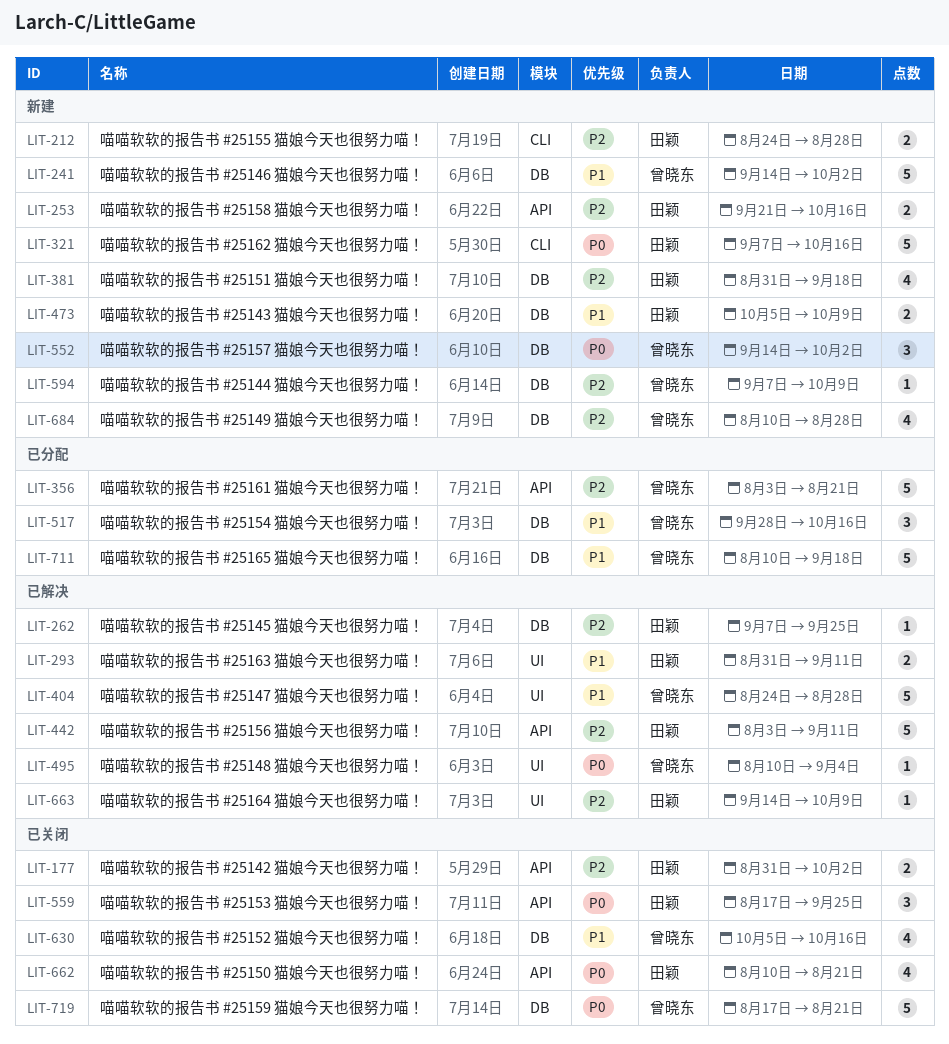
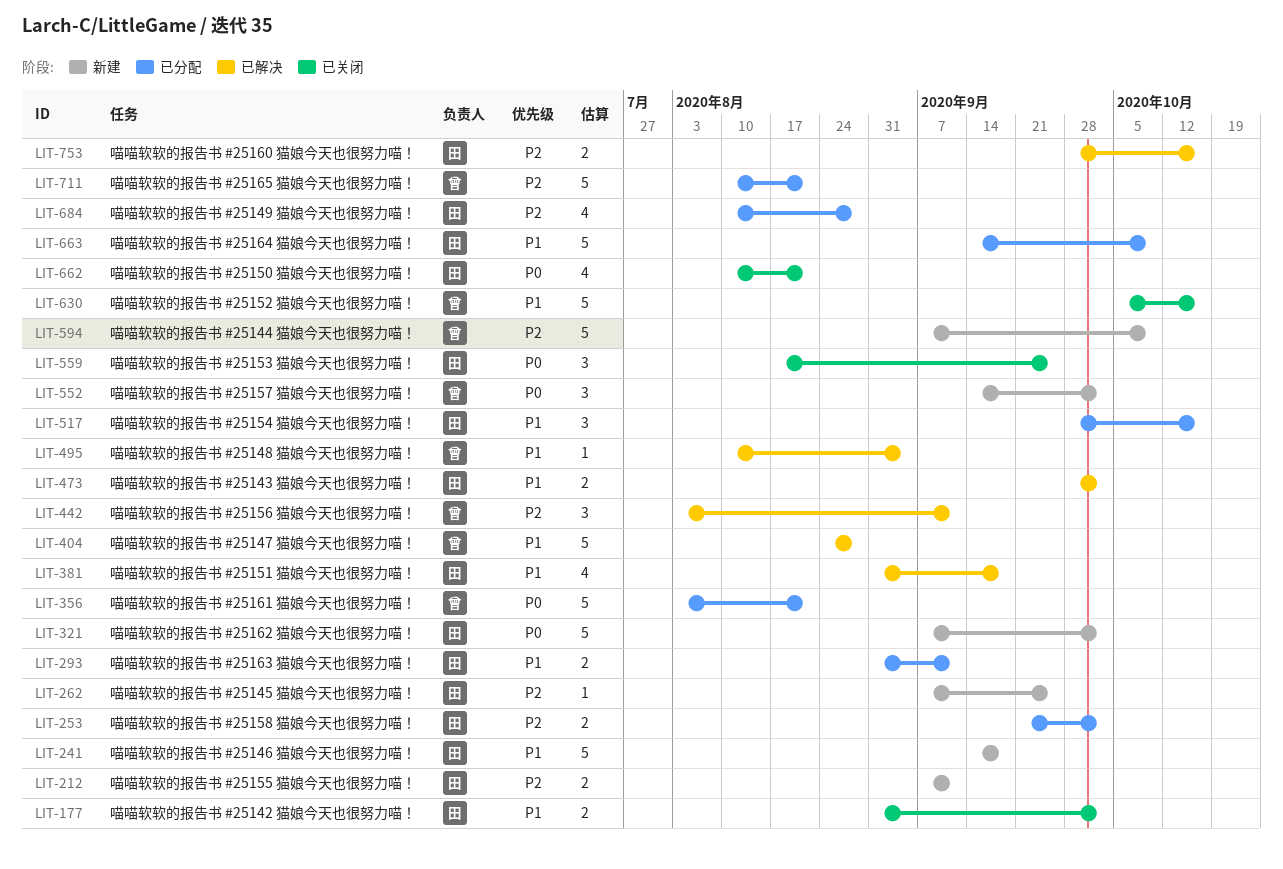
LIT-177, priority: P2 -> P1
LIT-212, start: Aug 24 -> Sep 7
LIT-212, due: Aug 28 -> Sep 11
LIT-241, owner: 曾晓东 -> 田颖
LIT-241, due: Oct 2 -> Sep 18
LIT-253, status: 新建 -> 已分配
LIT-253, due: Oct 16 -> Oct 2
LIT-262, status: 已解决 -> 新建
LIT-293, status: 已解决 -> 已分配
LIT-321, due: Oct 16 -> Oct 2
LIT-356, priority: P2 -> P0
LIT-381, status: 新建 -> 已解决
LIT-381, priority: P2 -> P1
LIT-442, owner: 田颖 -> 曾晓东
LIT-442, estimate: 5 -> 3
LIT-473, status: 新建 -> 已解决
LIT-473, start: Oct 5 -> Sep 28
LIT-473, due: Oct 9 -> Oct 2
LIT-495, priority: P0 -> P1
LIT-517, owner: 曾晓东 -> 田颖
LIT-594, estimate: 1 -> 5
LIT-630, estimate: 4 -> 5
LIT-663, status: 已解决 -> 已分配
LIT-663, priority: P2 -> P1
LIT-663, estimate: 1 -> 5
LIT-684, status: 新建 -> 已分配
LIT-684, owner: 曾晓东 -> 田颖
LIT-711, priority: P1 -> P2
LIT-711, due: Sep 18 -> Aug 21
LIT-719: present -> none
LIT-753: none -> present

